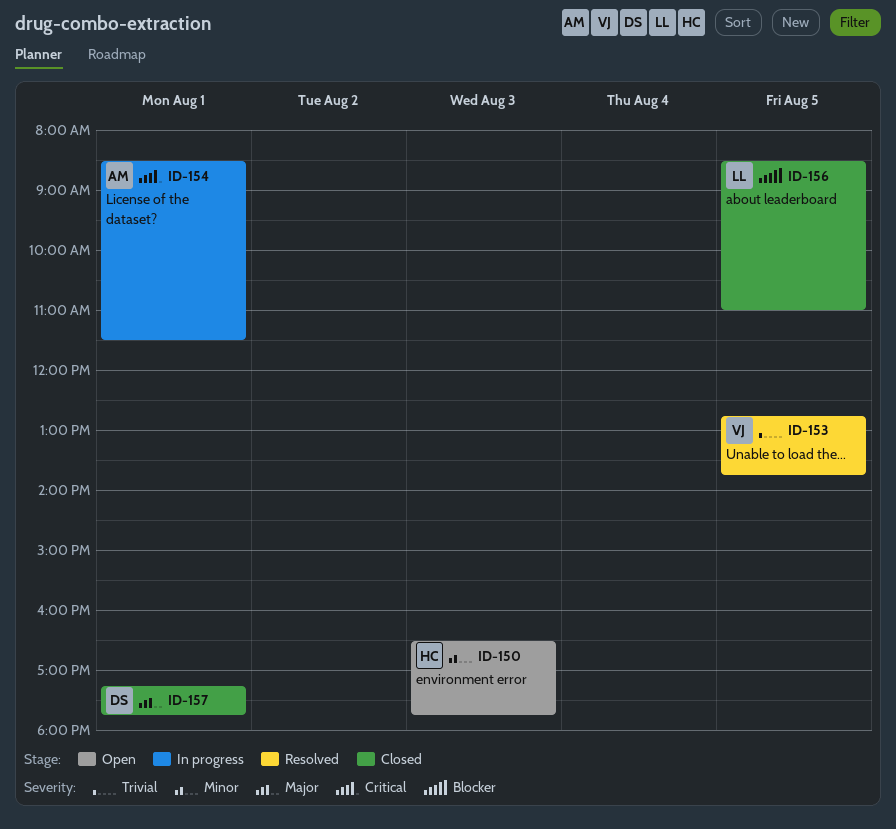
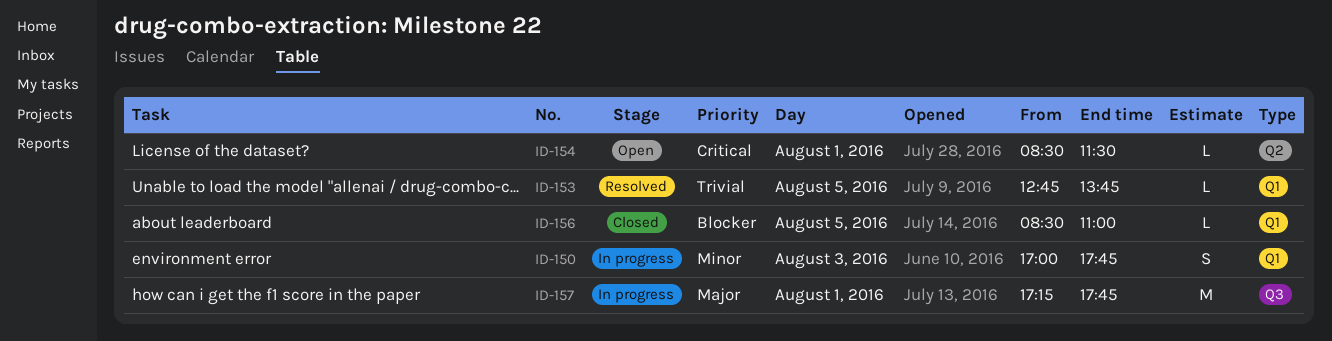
ID-150, status: Open -> In progress
ID-150, begins: 16:30 -> 17:00
ID-154, status: In progress -> Open
ID-157, status: Closed -> In progress

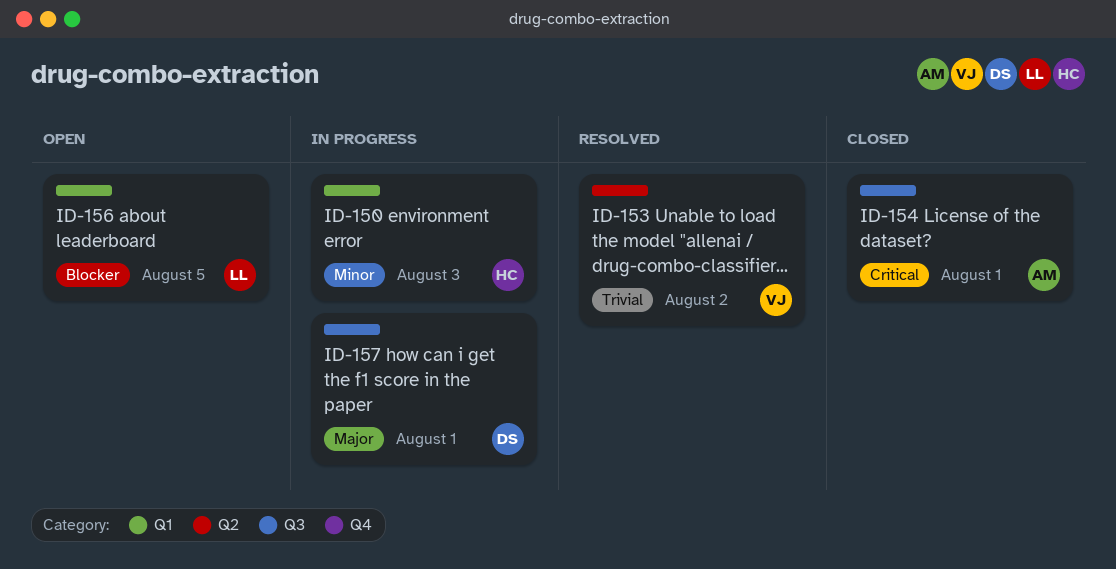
ID-153, label: Q1 -> Q2
ID-153, day: Aug 5 -> Aug 2
ID-154, status: Open -> Closed
ID-154, label: Q2 -> Q3
ID-156, status: Closed -> Open

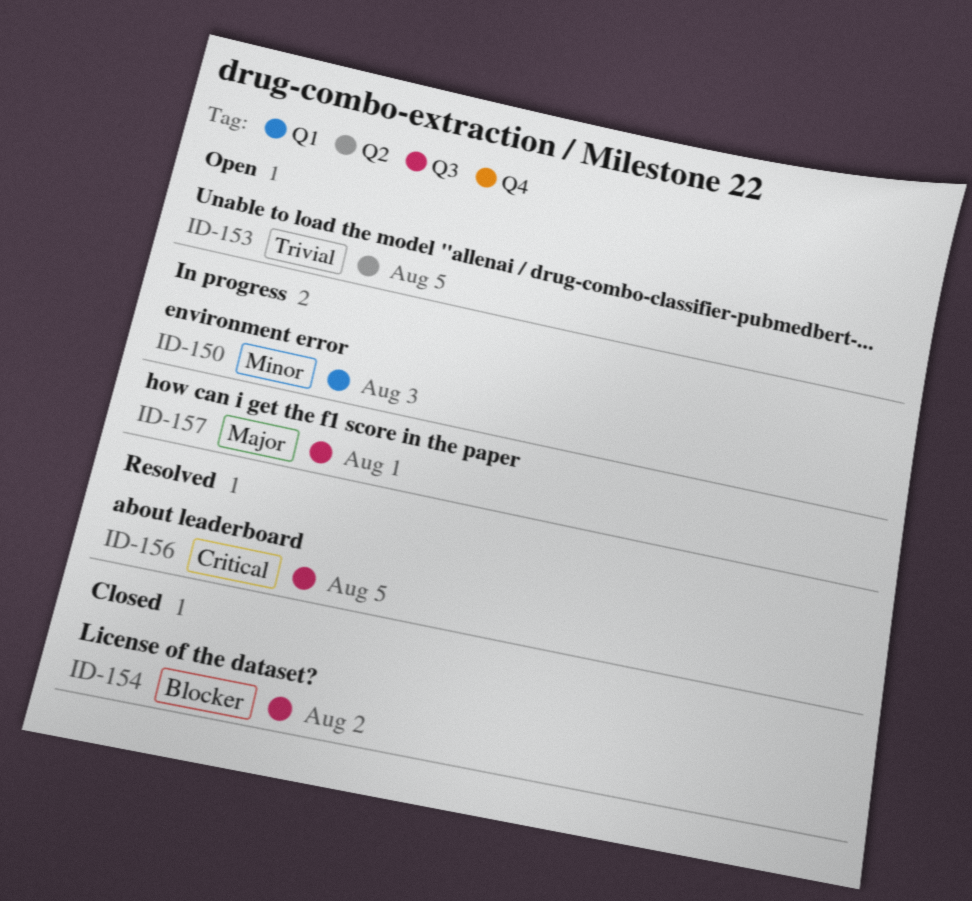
ID-153, status: Resolved -> Open
ID-153, day: Aug 2 -> Aug 5
ID-154, priority: Critical -> Blocker
ID-154, day: Aug 1 -> Aug 2
ID-156, status: Open -> Resolved
ID-156, priority: Blocker -> Critical
ID-156, label: Q1 -> Q3

